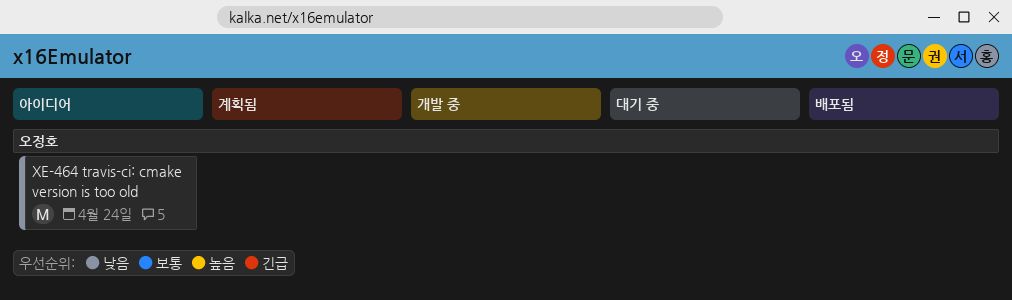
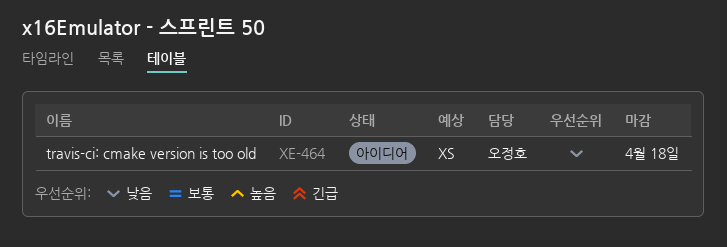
XE-464, estimate: M -> XS
XE-464, due: Apr 24 -> Apr 18

